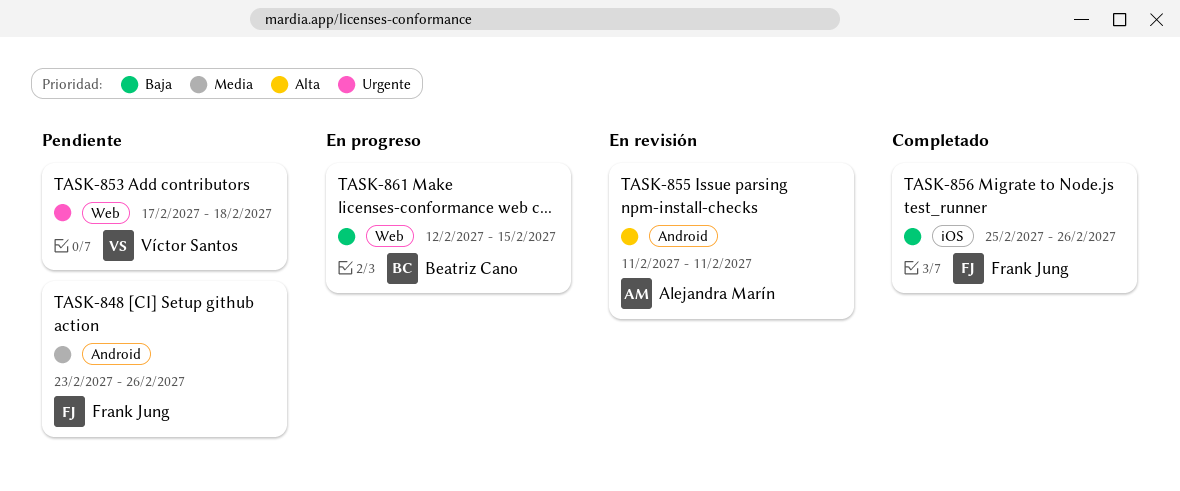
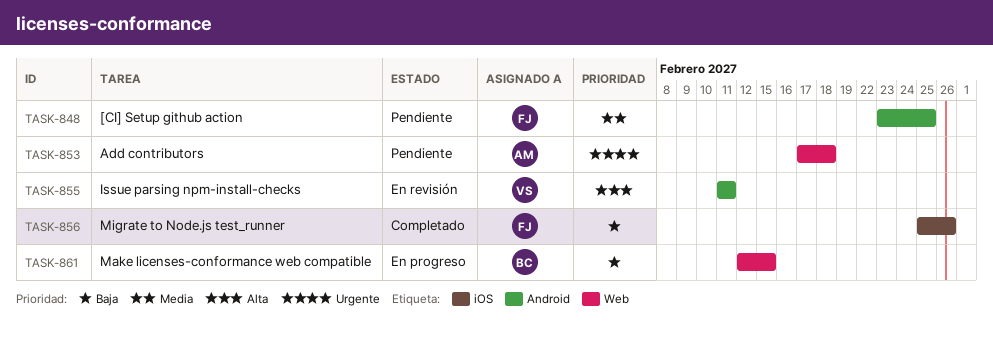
TASK-848, due: Feb 26 -> Feb 25
TASK-853, owner: Víctor Santos -> Alejandra Marín
TASK-855, owner: Alejandra Marín -> Víctor Santos

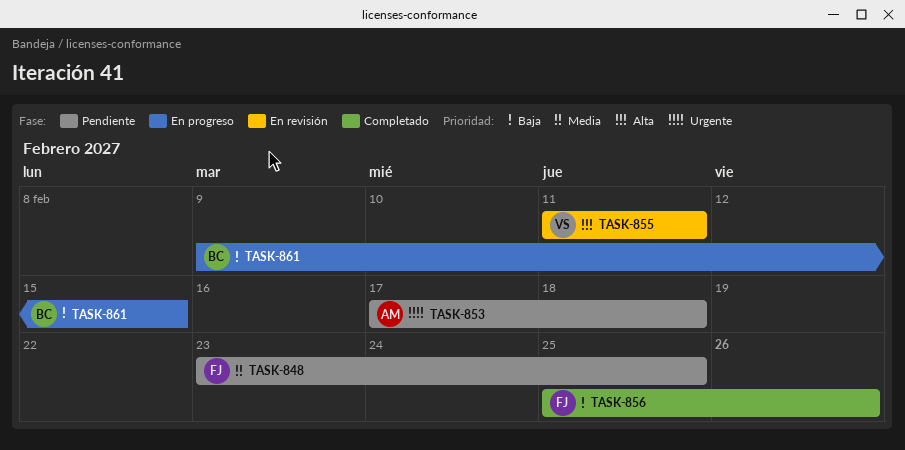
TASK-861, start: Feb 12 -> Feb 9

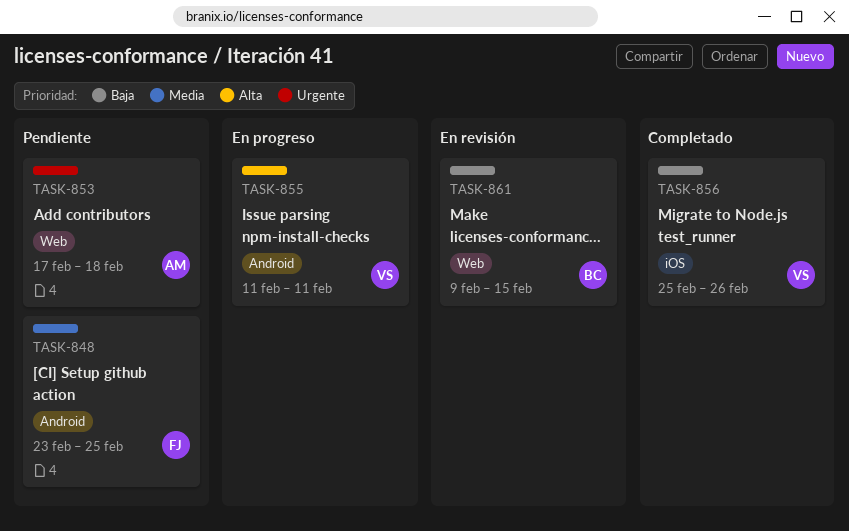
TASK-855, status: En revisión -> En progreso
TASK-856, owner: FJ -> VS
TASK-861, status: En progreso -> En revisión

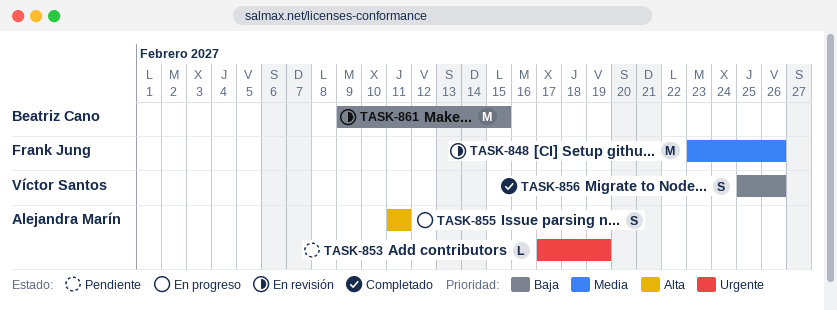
TASK-848, status: Pendiente -> En revisión
TASK-848, due: Feb 25 -> Feb 26
TASK-853, due: Feb 18 -> Feb 19
TASK-855, owner: Víctor Santos -> Alejandra Marín

